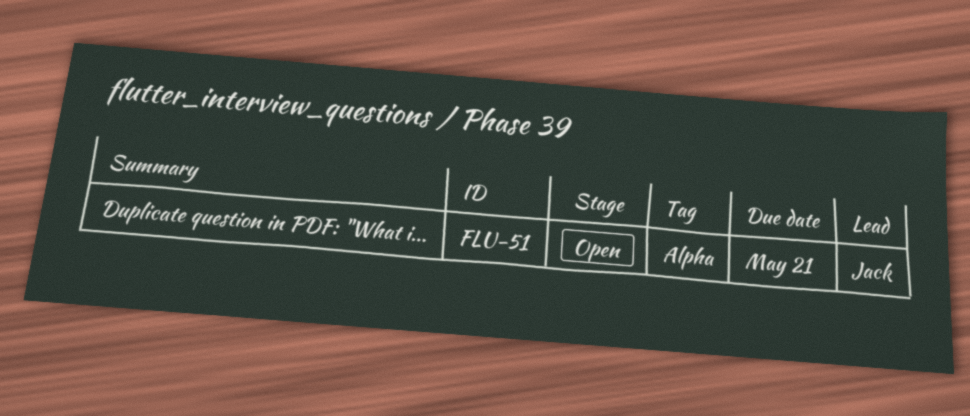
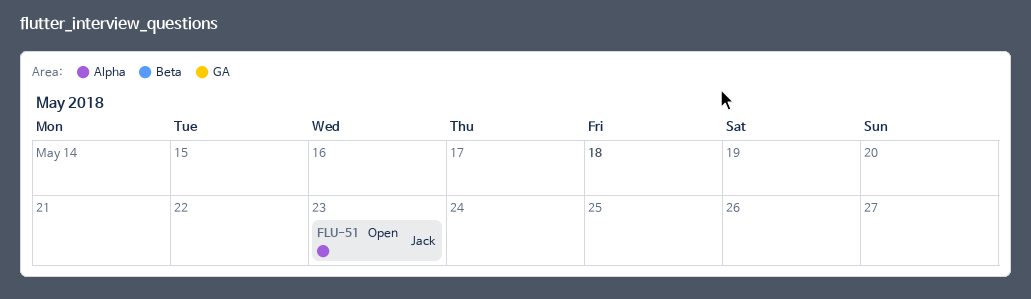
FLU-51, due: May 21 -> May 23

